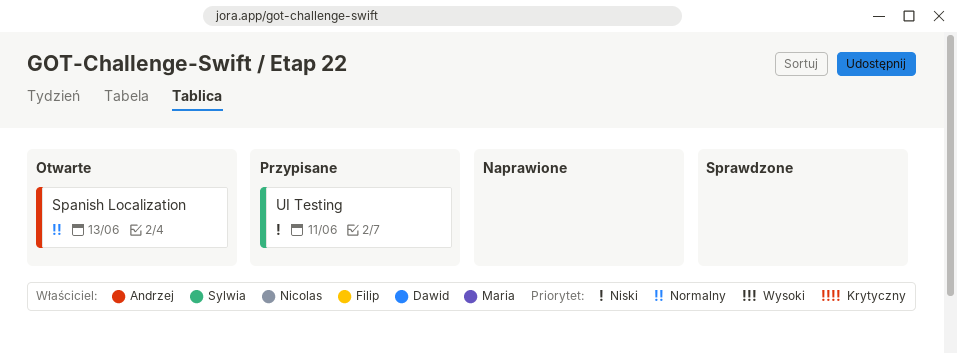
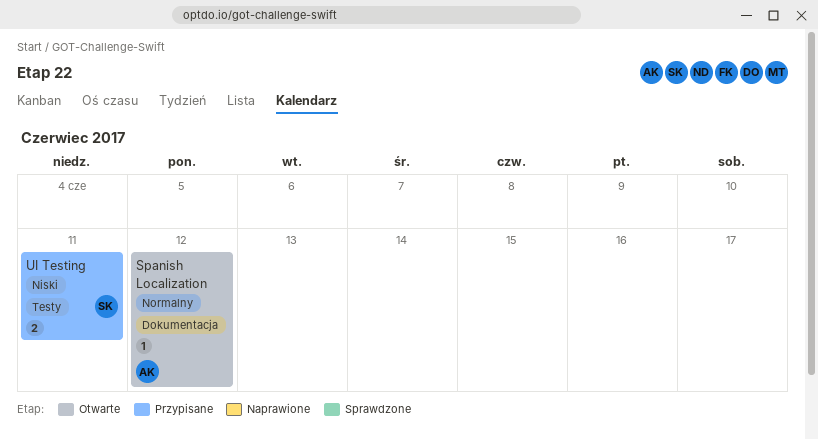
Spanish Localization, due: Jun 13 -> Jun 12

